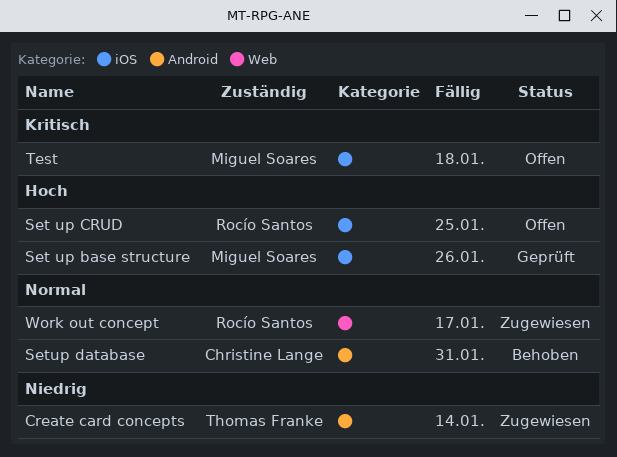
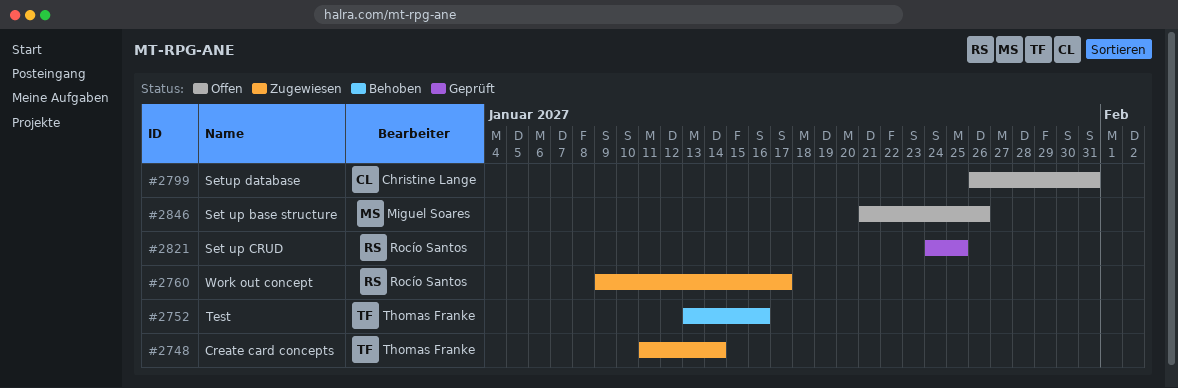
Set up base structure, status: Geprüft -> Offen
Set up CRUD, status: Offen -> Geprüft
Setup database, status: Behoben -> Offen
Test, status: Offen -> Behoben
Test, owner: Miguel Soares -> Thomas Franke
Test, due: Jan 18 -> Jan 16

